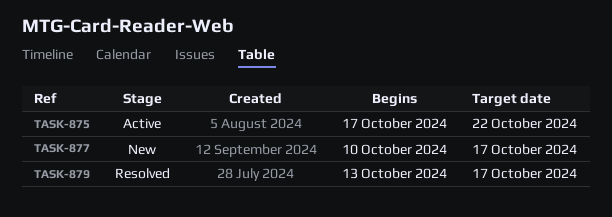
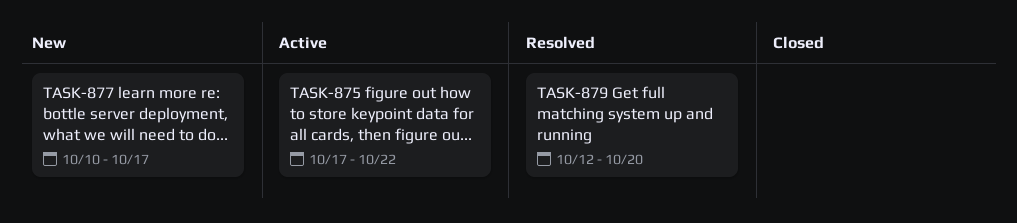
TASK-879, start: Oct 13 -> Oct 12
TASK-879, due: Oct 17 -> Oct 20

